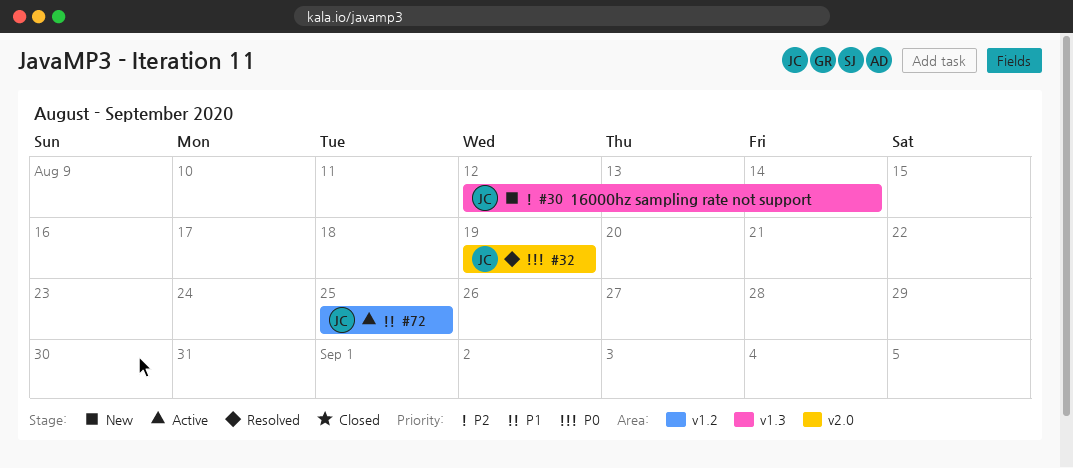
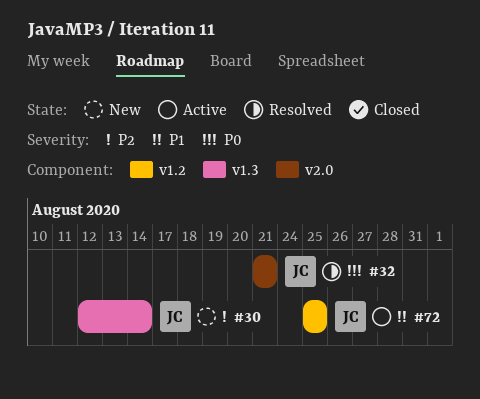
#32, start: Aug 19 -> Aug 21
#32, due: Aug 19 -> Aug 21

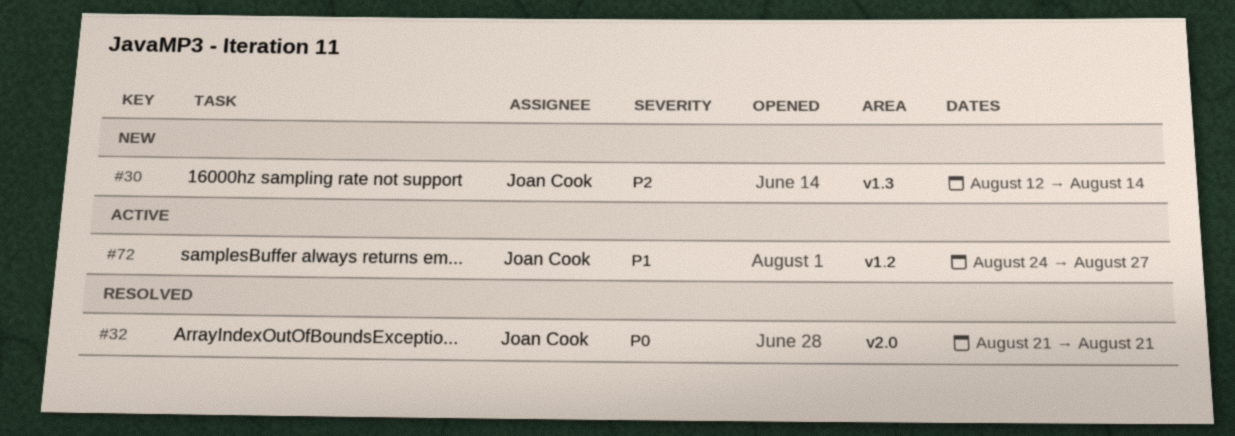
#72, start: Aug 25 -> Aug 24
#72, due: Aug 25 -> Aug 27

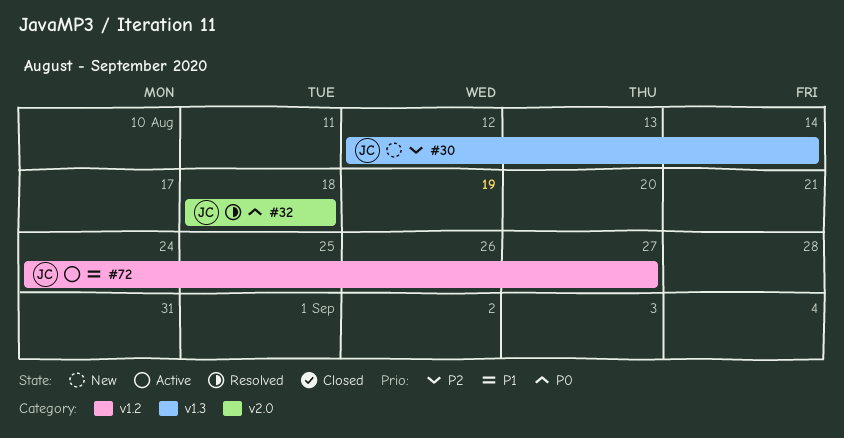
#32, start: Aug 21 -> Aug 18
#32, due: Aug 21 -> Aug 18

